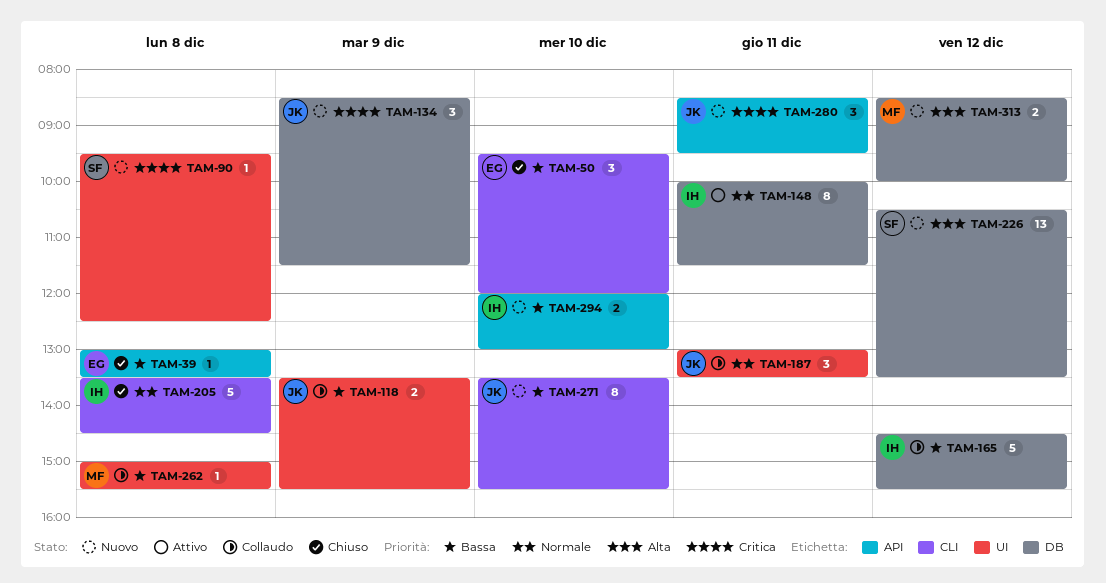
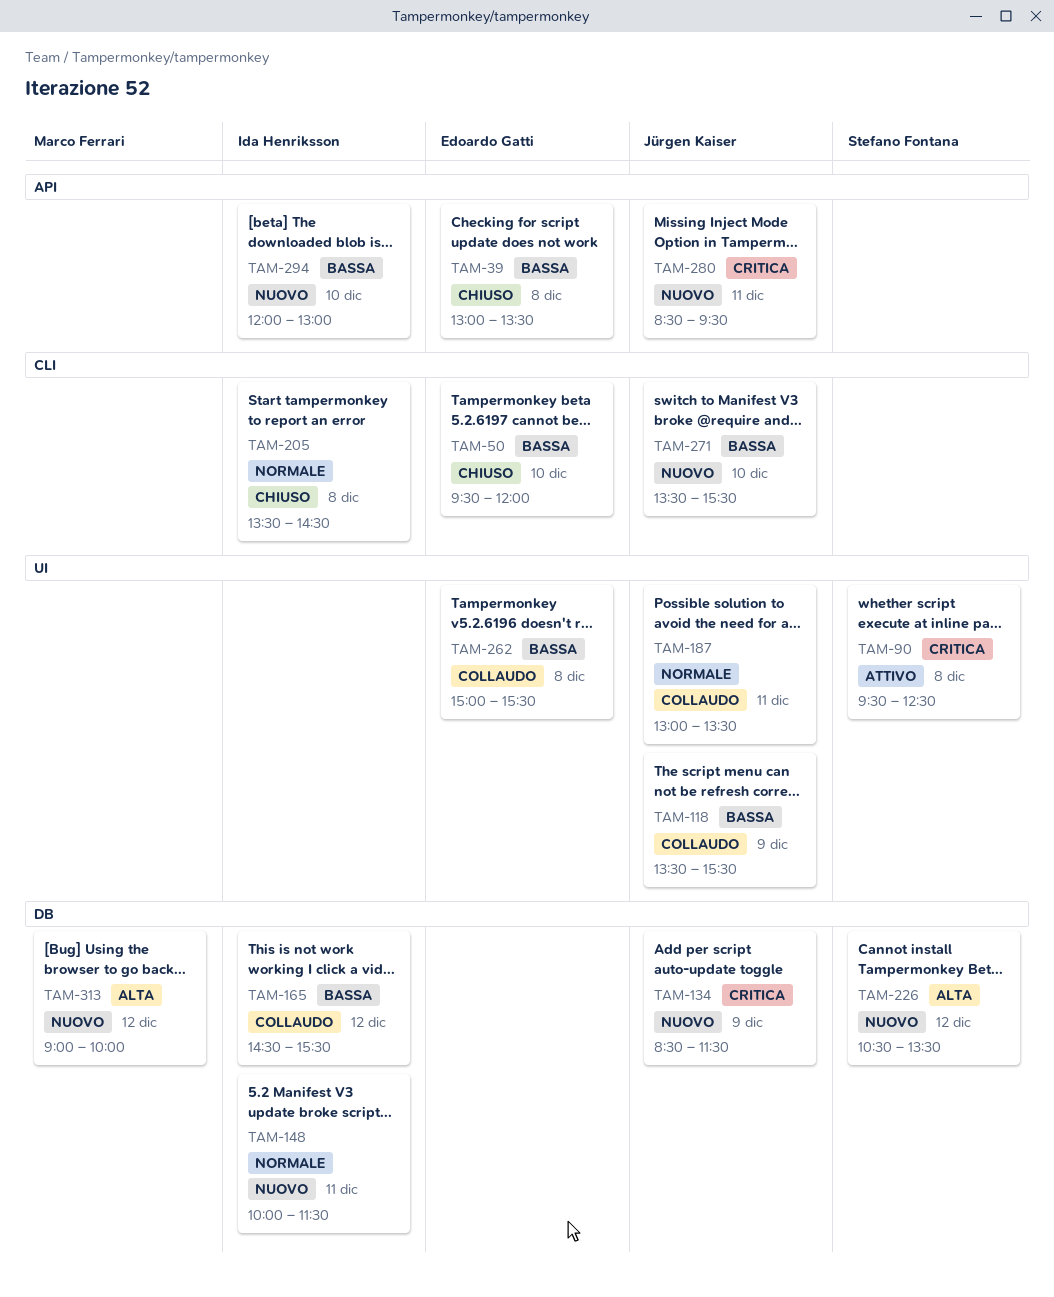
TAM-90, status: Nuovo -> Attivo
TAM-148, status: Attivo -> Nuovo
TAM-262, owner: Marco Ferrari -> Edoardo Gatti
TAM-313, begins: 08:30 -> 09:00

